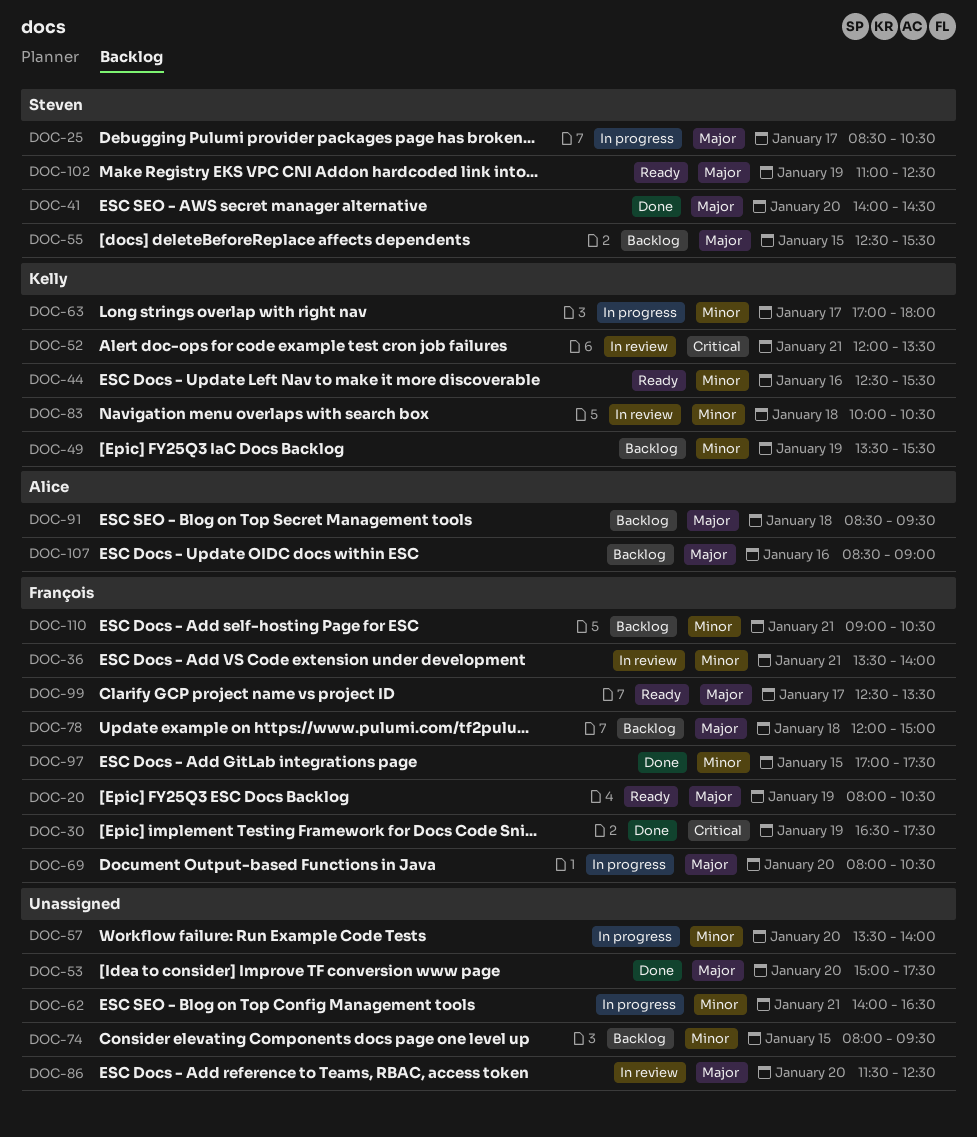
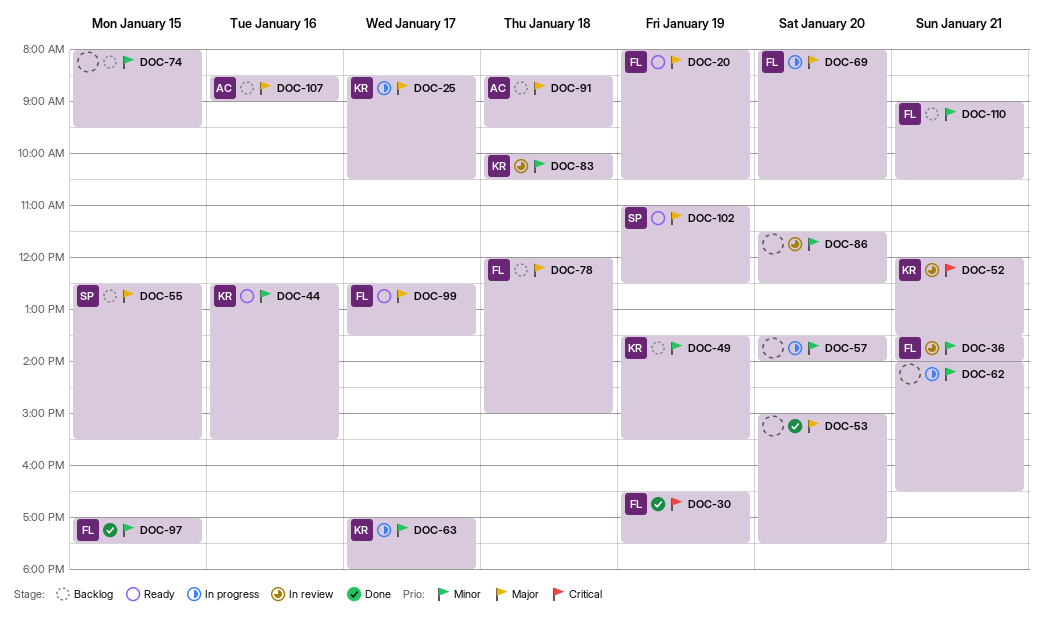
DOC-25, owner: Steven -> Kelly
DOC-41: present -> none
DOC-86, priority: Major -> Minor

